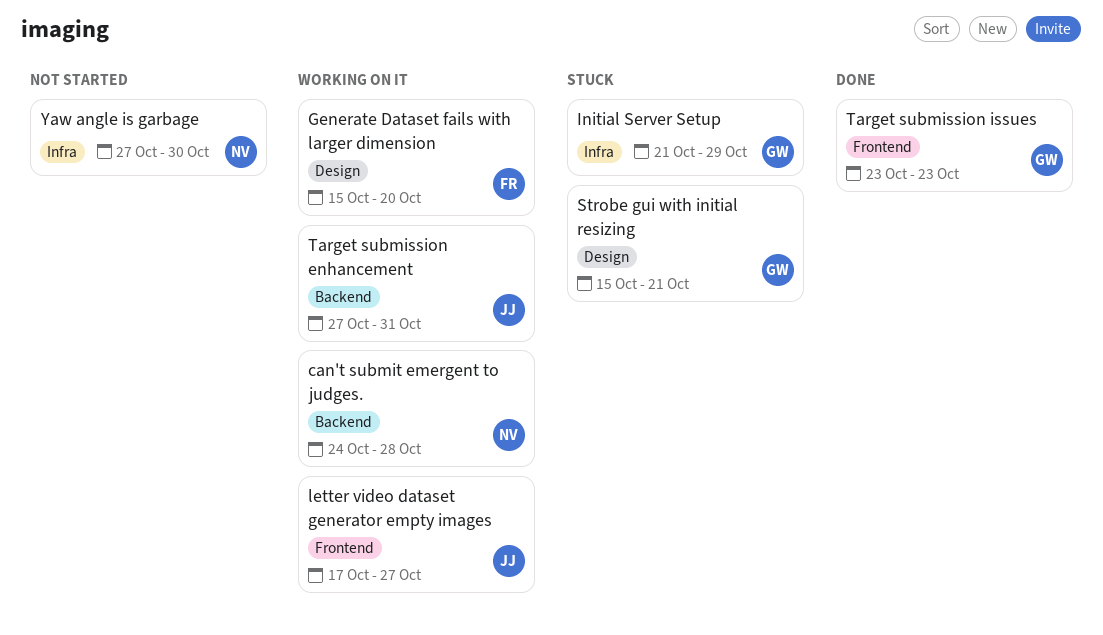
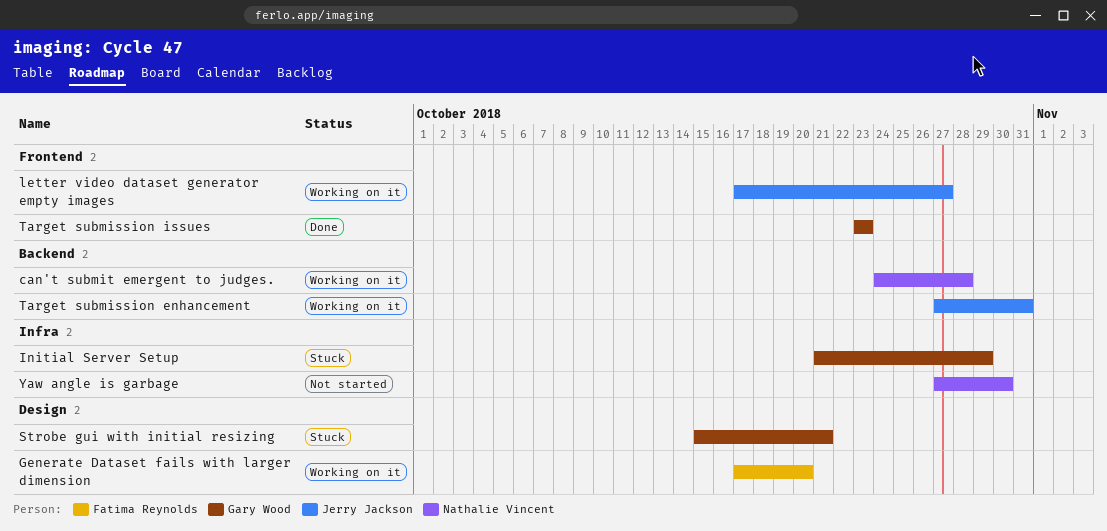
Generate Dataset fails with larger dimension, start: Oct 15 -> Oct 17

